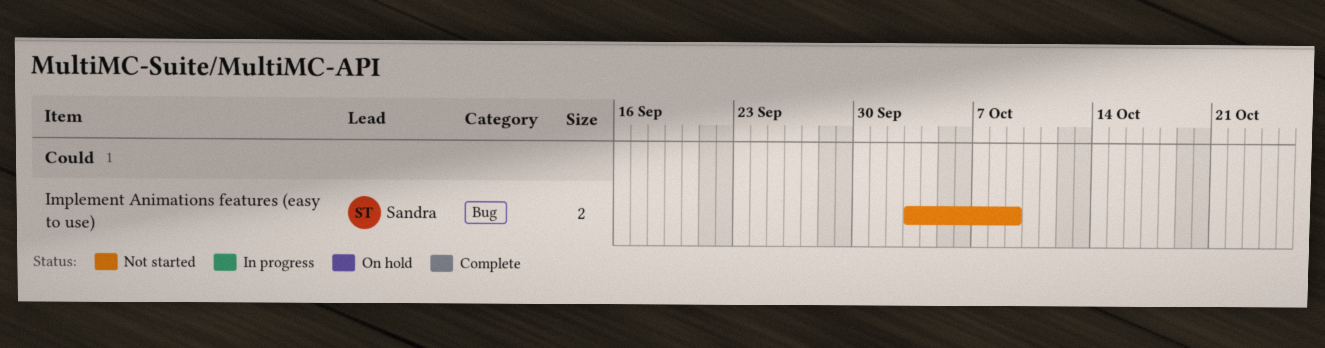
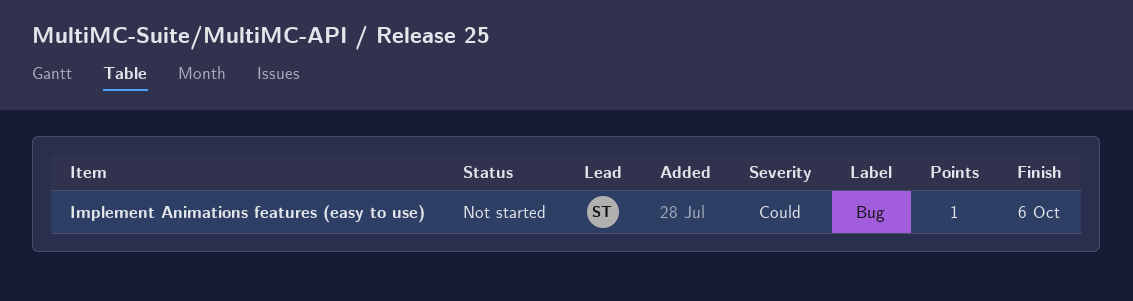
Implement Animations features (easy to use), estimate: 2 -> 1
Implement Animations features (easy to use), due: Oct 9 -> Oct 6

